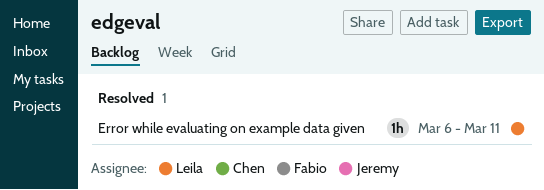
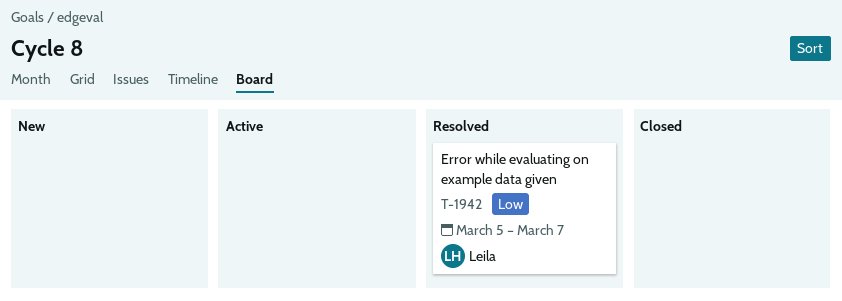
Error while evaluating on example data given, start: Mar 6 -> Mar 5
Error while evaluating on example data given, due: Mar 11 -> Mar 7

